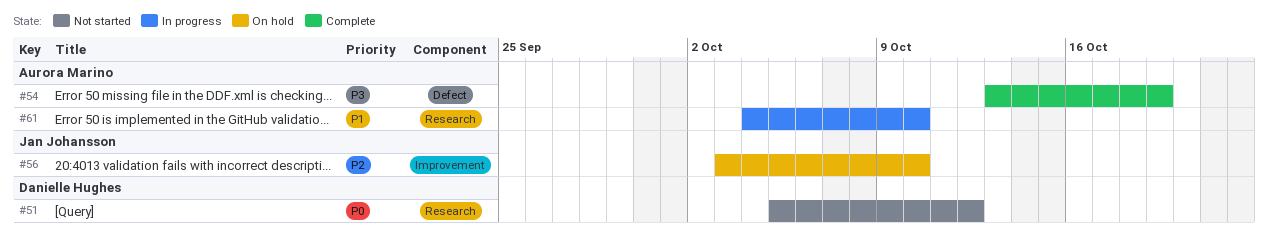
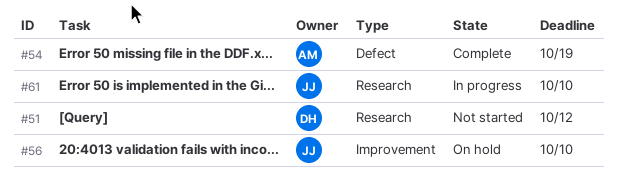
#61, owner: Aurora Marino -> Jan Johansson

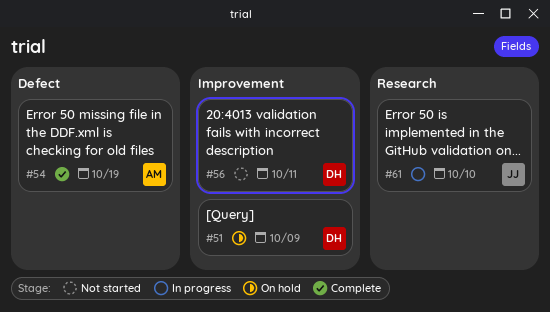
#51, status: Not started -> On hold
#51, label: Research -> Improvement
#51, due: Oct 12 -> Oct 9
#56, status: On hold -> Not started
#56, owner: JJ -> DH
#56, due: Oct 10 -> Oct 11

